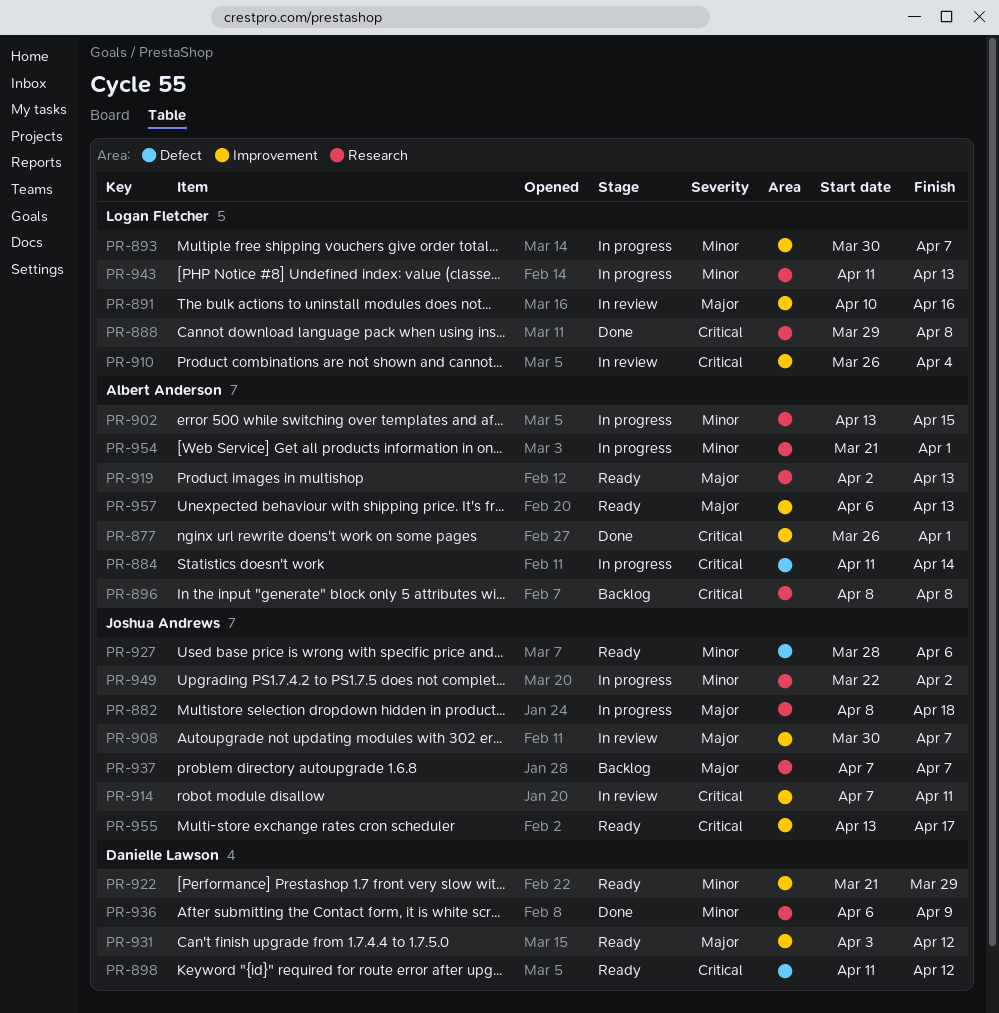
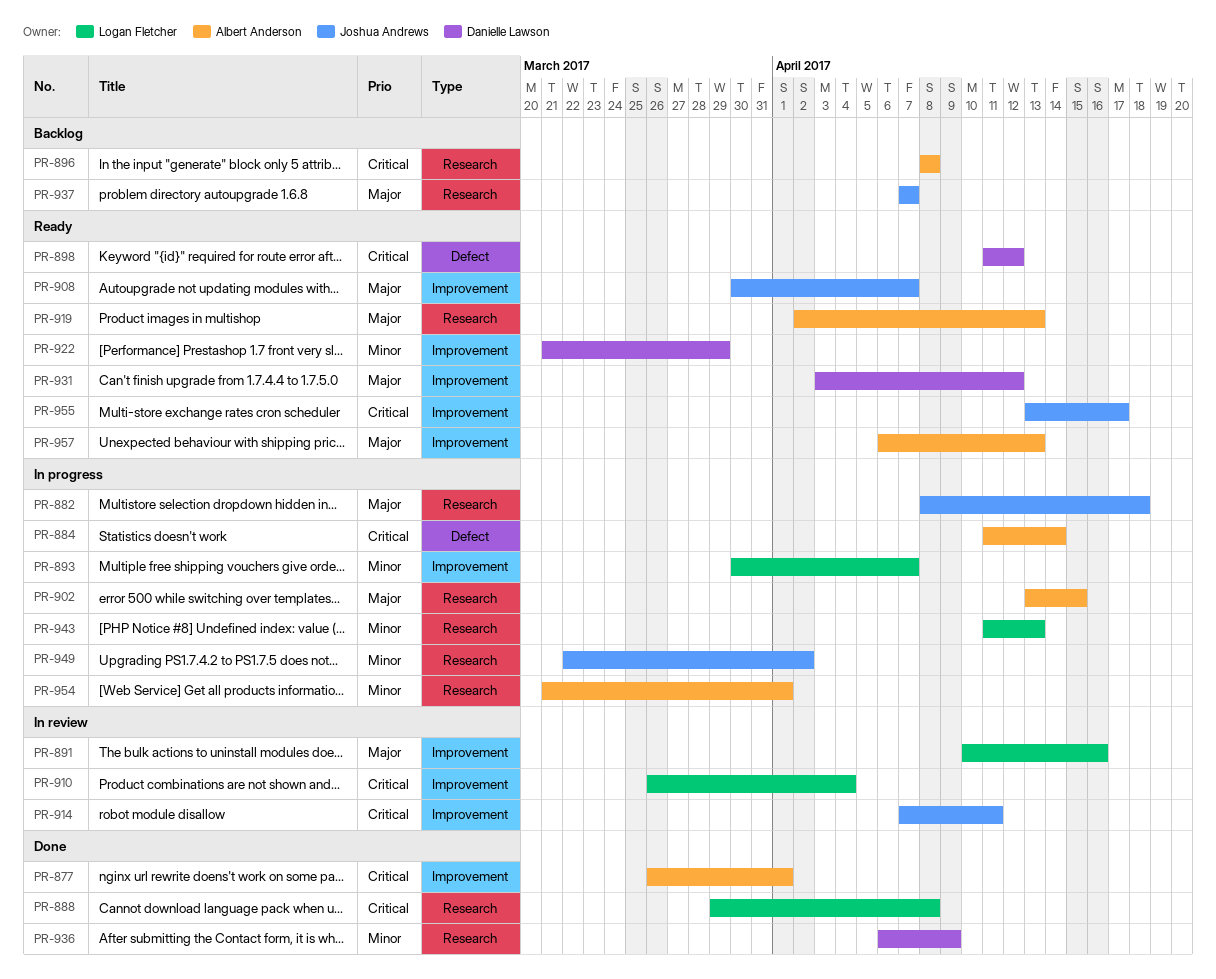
PR-902, priority: Minor -> Major
PR-908, status: In review -> Ready
PR-927: present -> none

